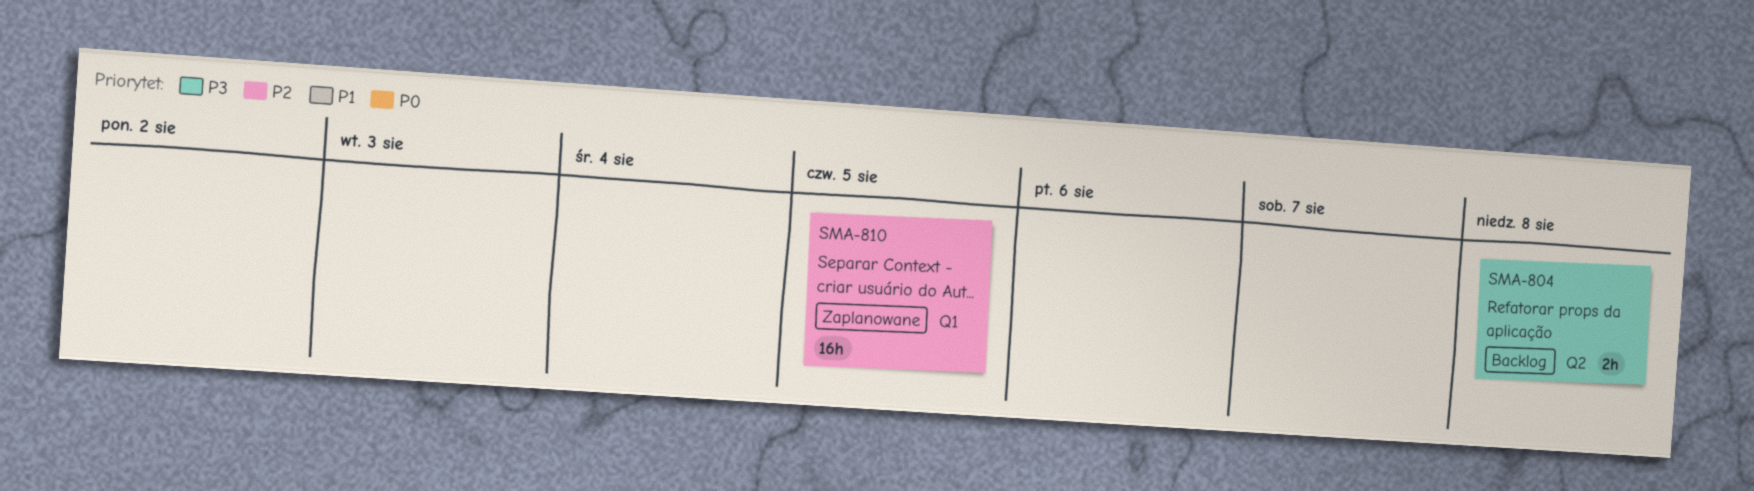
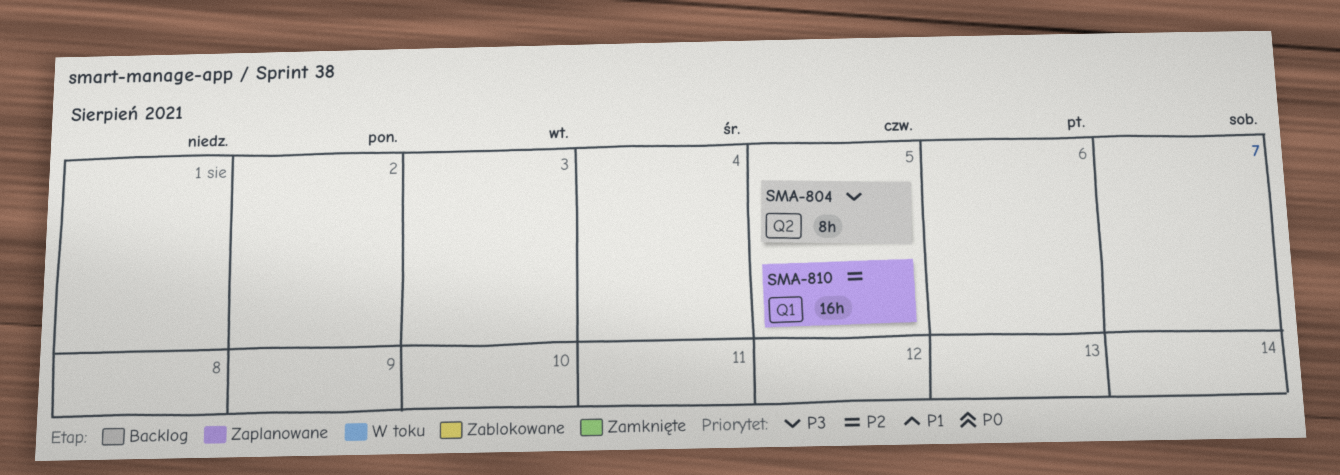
SMA-804, estimate: 2h -> 8h
SMA-804, due: Aug 8 -> Aug 5

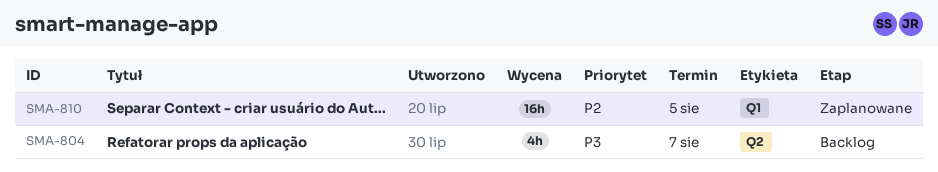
SMA-804, estimate: 8h -> 4h
SMA-804, due: Aug 5 -> Aug 7

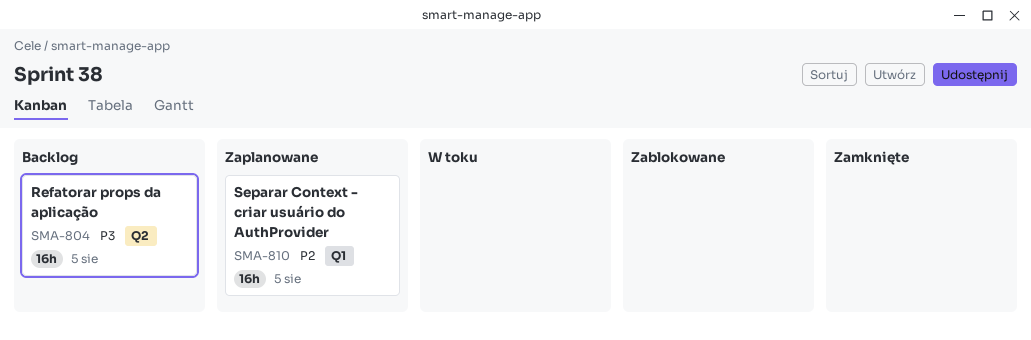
SMA-804, estimate: 4h -> 16h
SMA-804, due: Aug 7 -> Aug 5

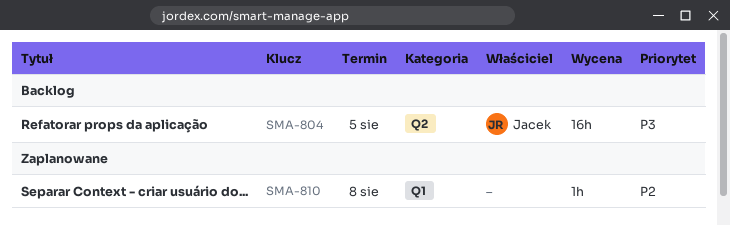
SMA-810, estimate: 16h -> 1h
SMA-810, due: Aug 5 -> Aug 8

